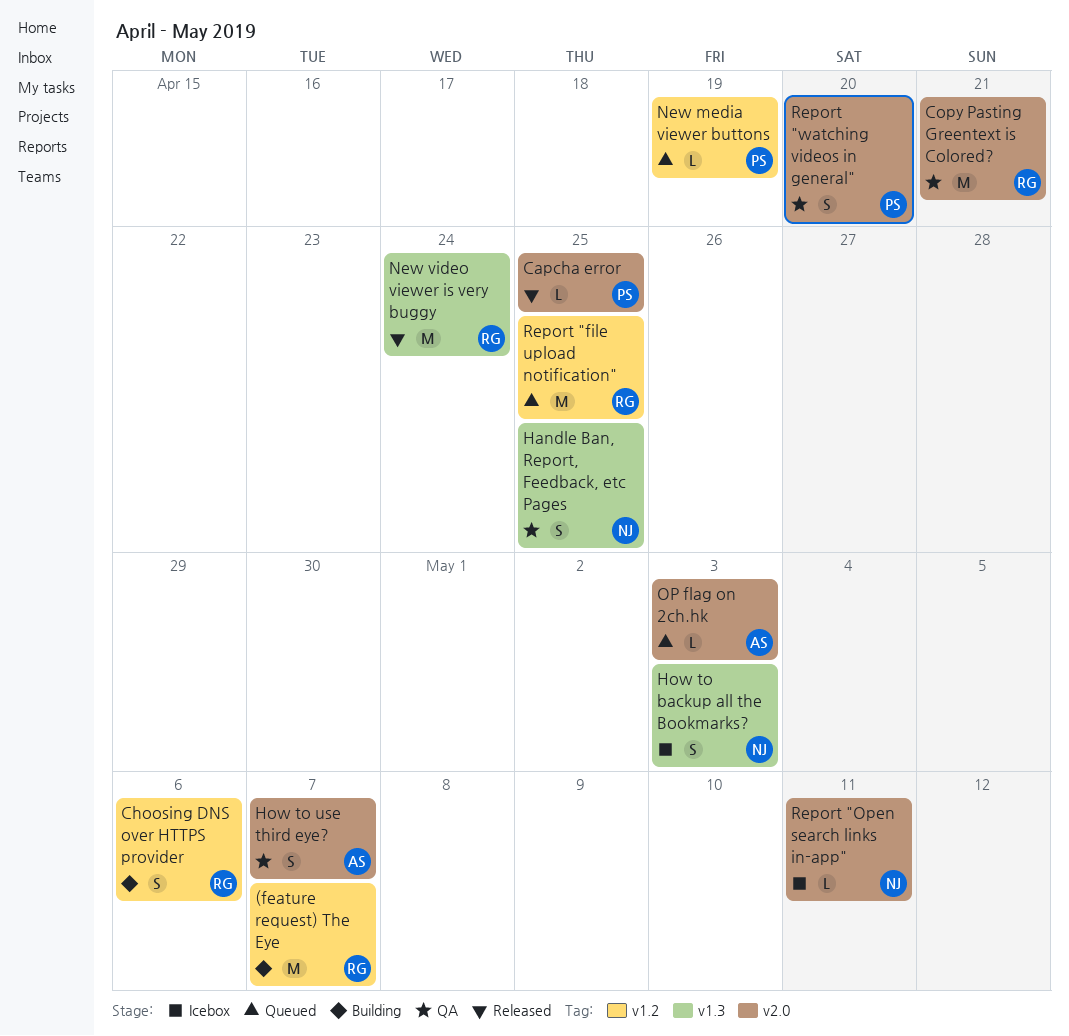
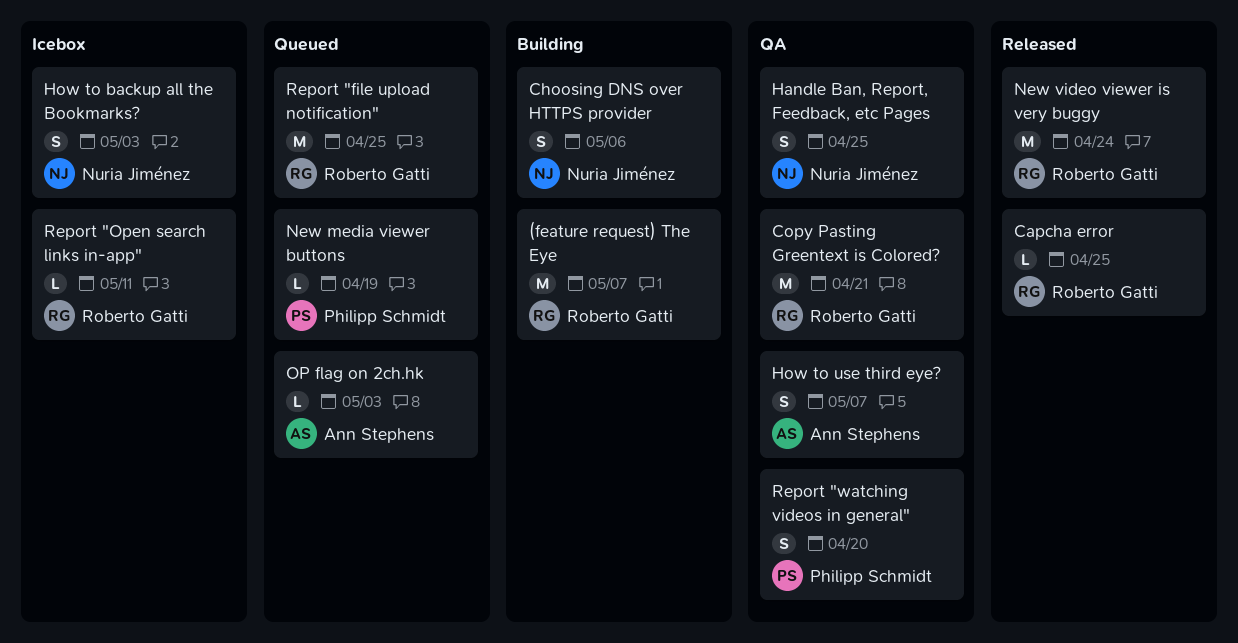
Capcha error, owner: Philipp Schmidt -> Roberto Gatti
Choosing DNS over HTTPS provider, owner: Roberto Gatti -> Nuria Jiménez
Report "Open search links in-app", owner: Nuria Jiménez -> Roberto Gatti

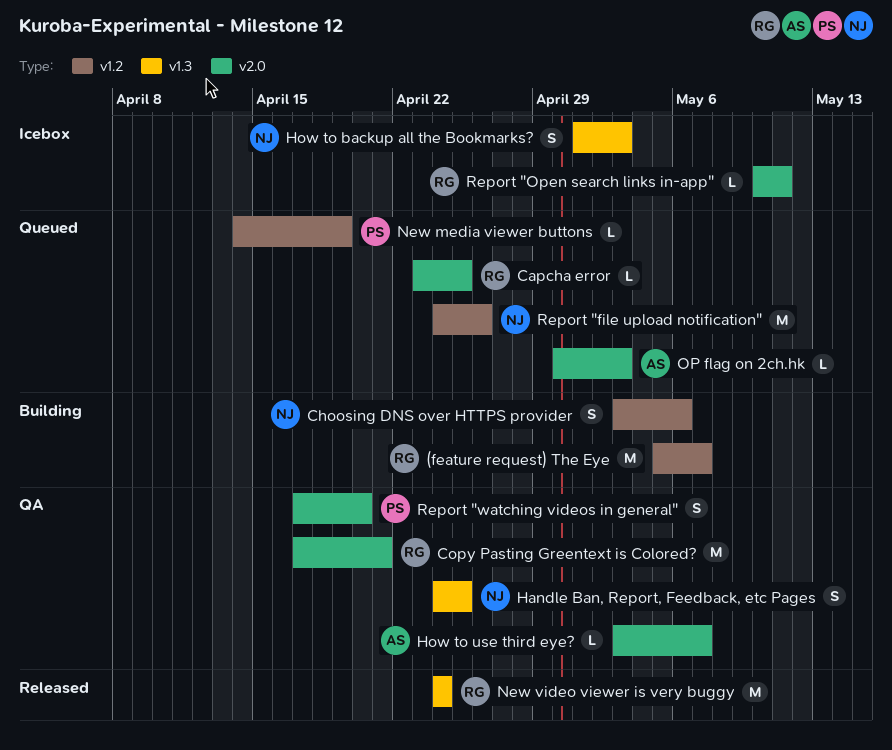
Capcha error, status: Released -> Queued
How to use third eye?, estimate: S -> L
Report "file upload notification", owner: Roberto Gatti -> Nuria Jiménez
Report "file upload notification", due: Apr 25 -> Apr 26

